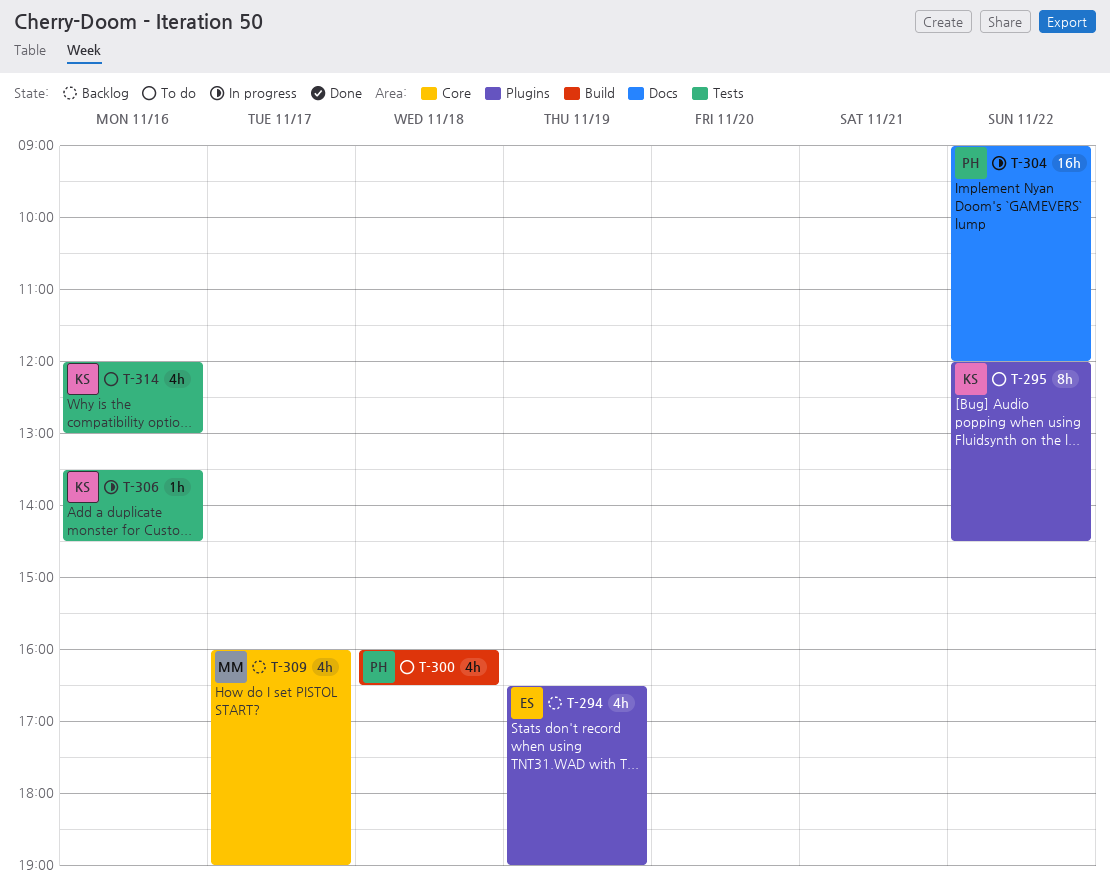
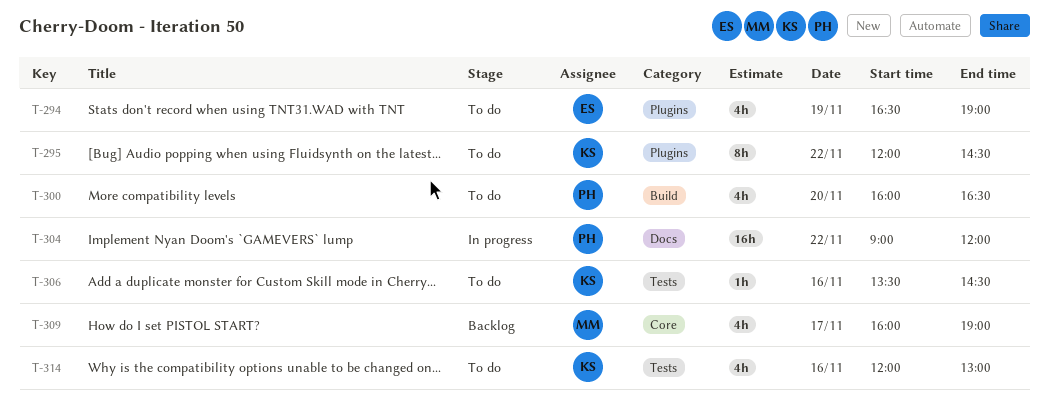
T-294, status: Backlog -> To do
T-300, day: Nov 18 -> Nov 20
T-306, status: In progress -> To do

